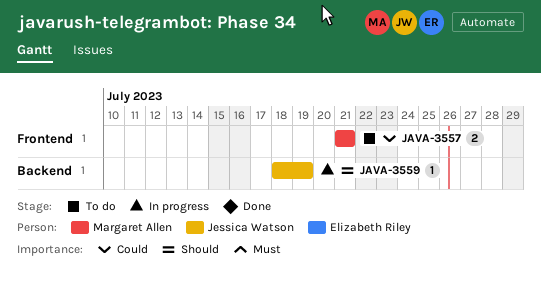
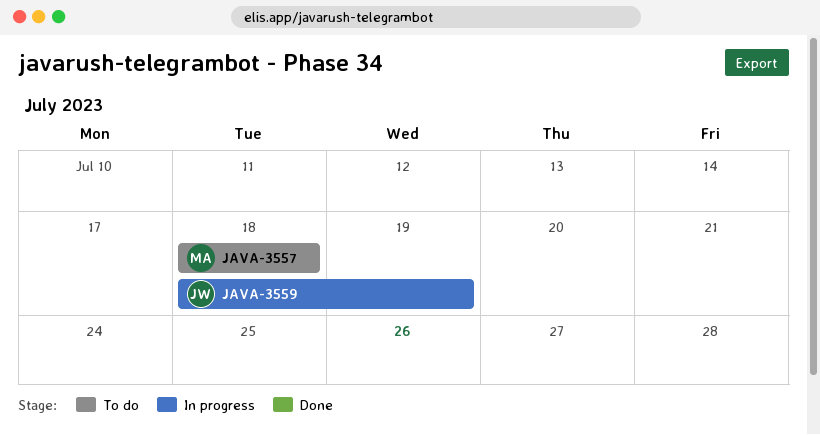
JAVA-3557, start: Jul 21 -> Jul 18
JAVA-3557, due: Jul 21 -> Jul 18

